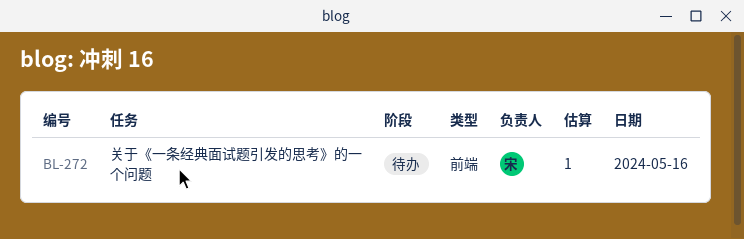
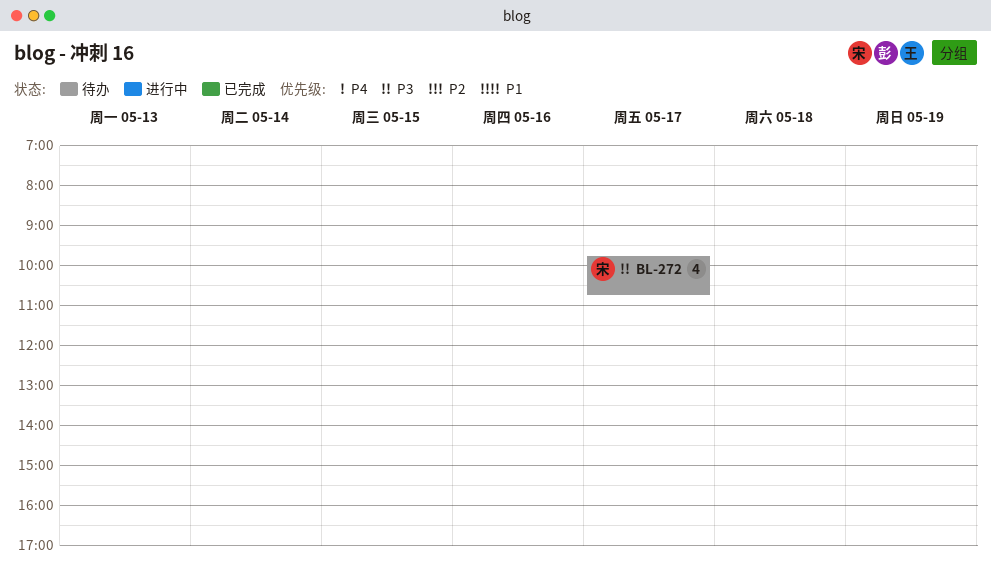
BL-272, estimate: 1 -> 4
BL-272, day: May 16 -> May 17

